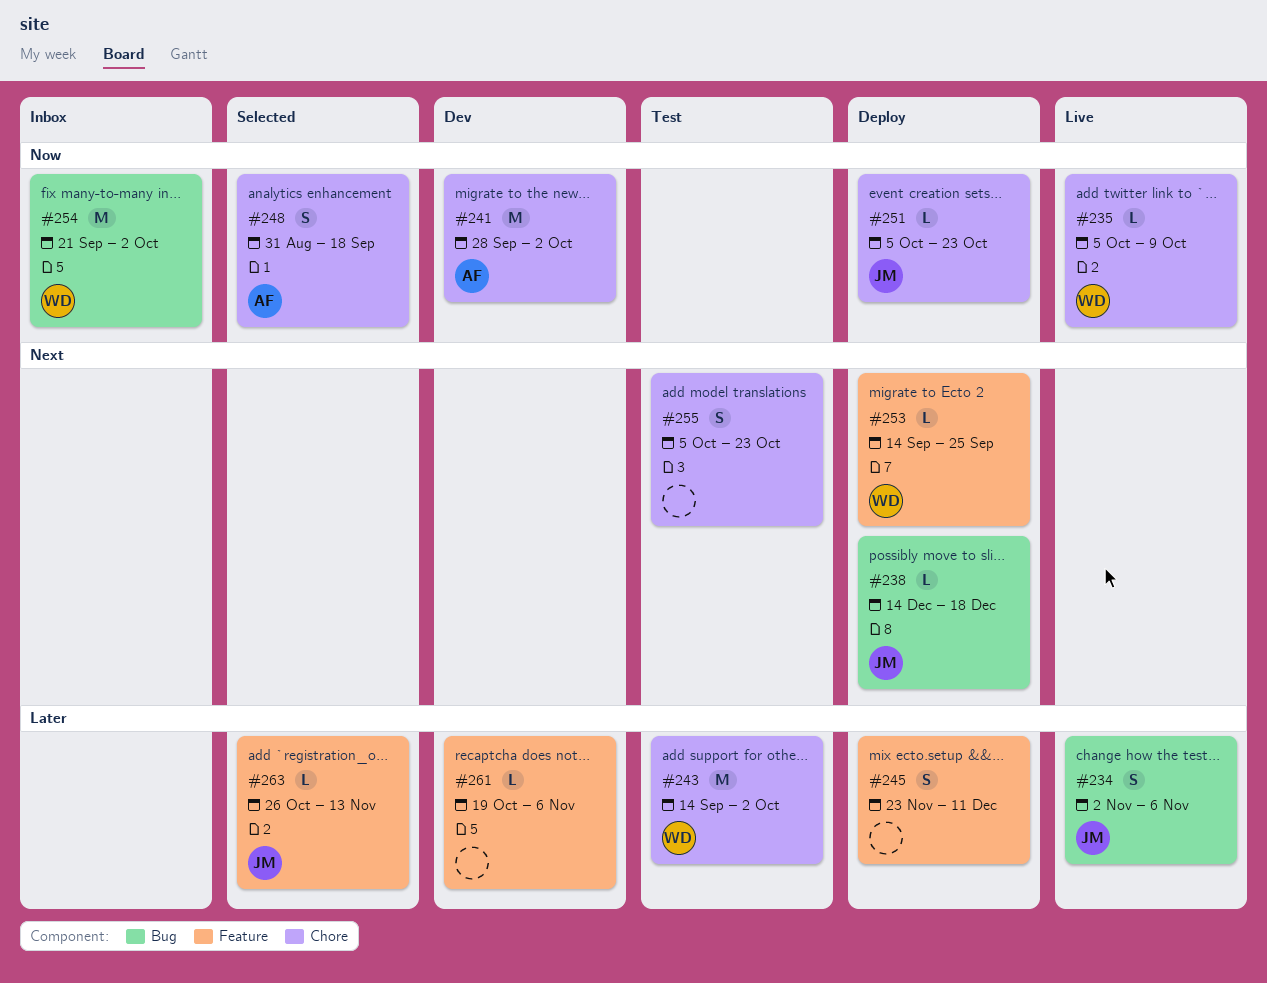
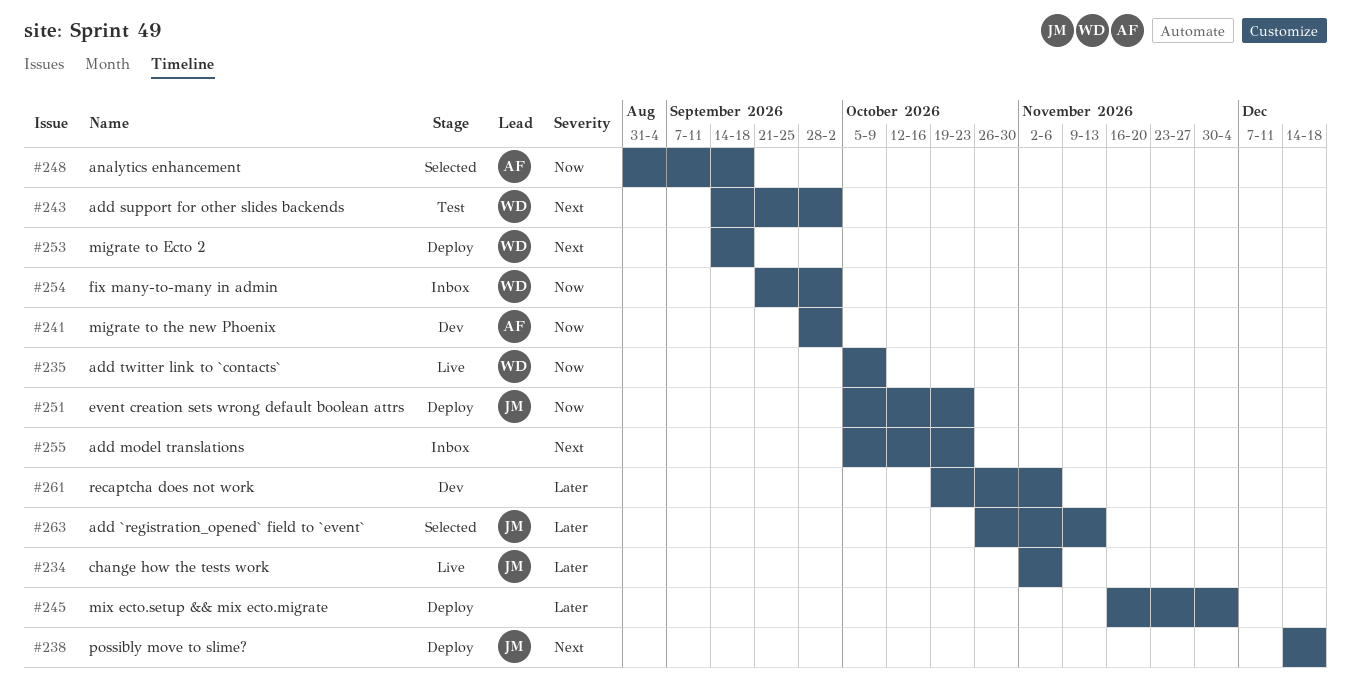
#243, priority: Later -> Next
#245, start: Nov 23 -> Nov 16
#245, due: Dec 11 -> Dec 4
#253, due: Sep 25 -> Sep 18
#255, status: Test -> Inbox

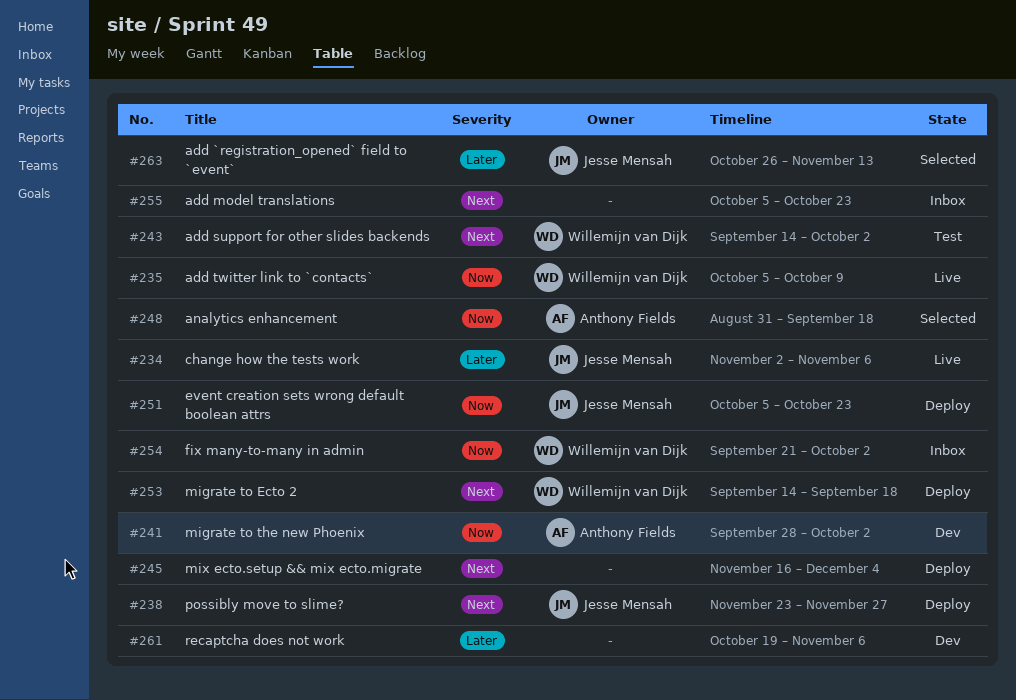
#238, start: Dec 14 -> Nov 23
#238, due: Dec 18 -> Nov 27
#245, priority: Later -> Next

